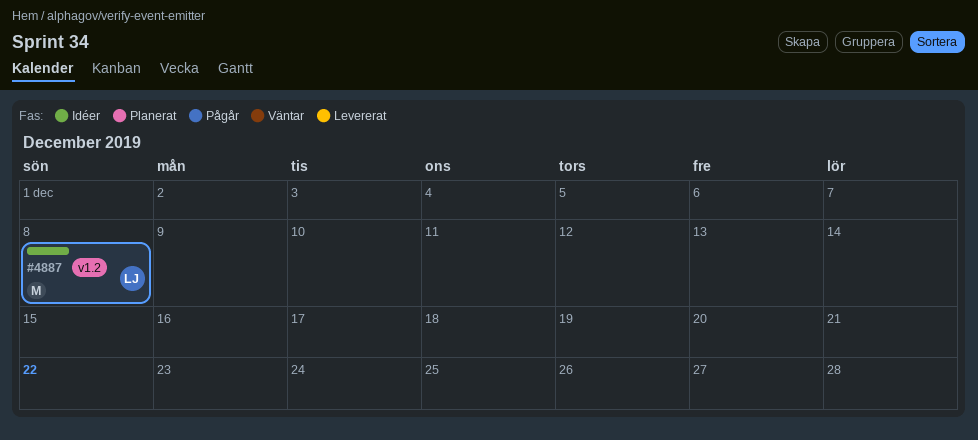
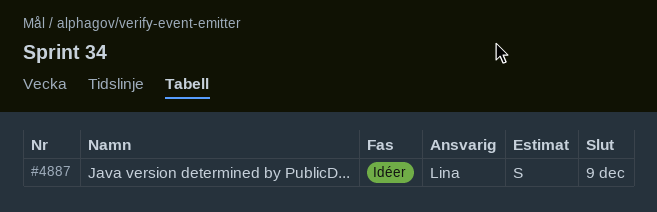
#4887, estimate: M -> S
#4887, due: Dec 8 -> Dec 9

